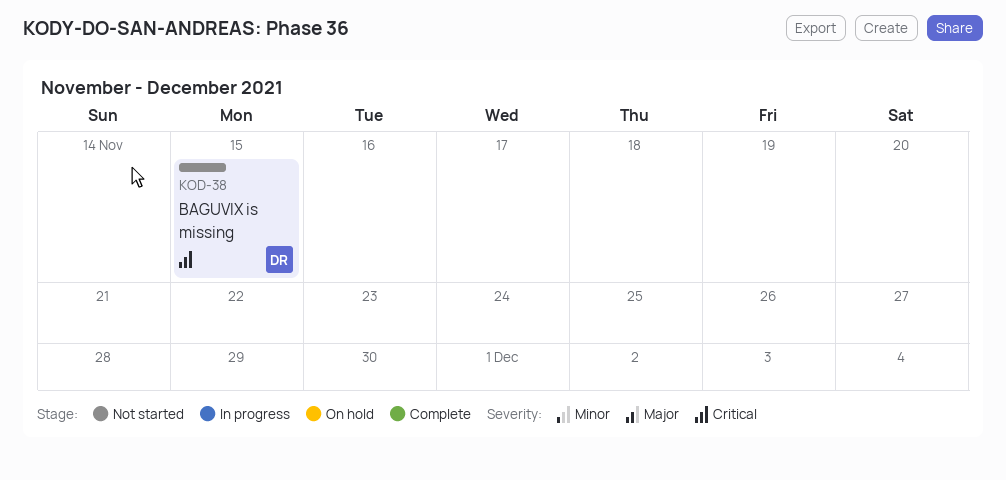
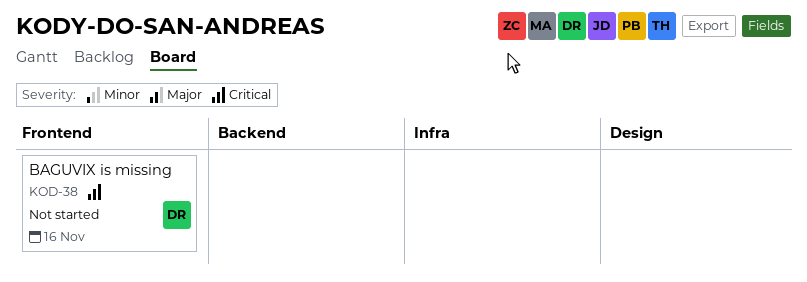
KOD-38, due: Nov 15 -> Nov 16

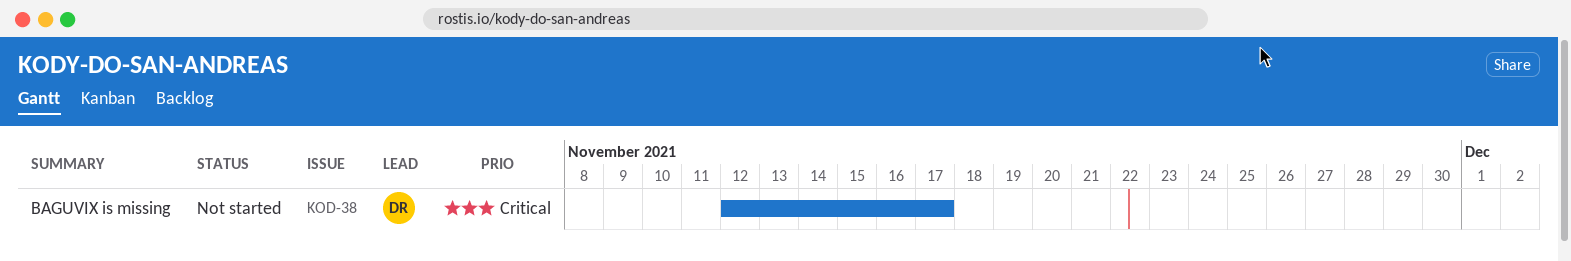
KOD-38, due: Nov 16 -> Nov 17

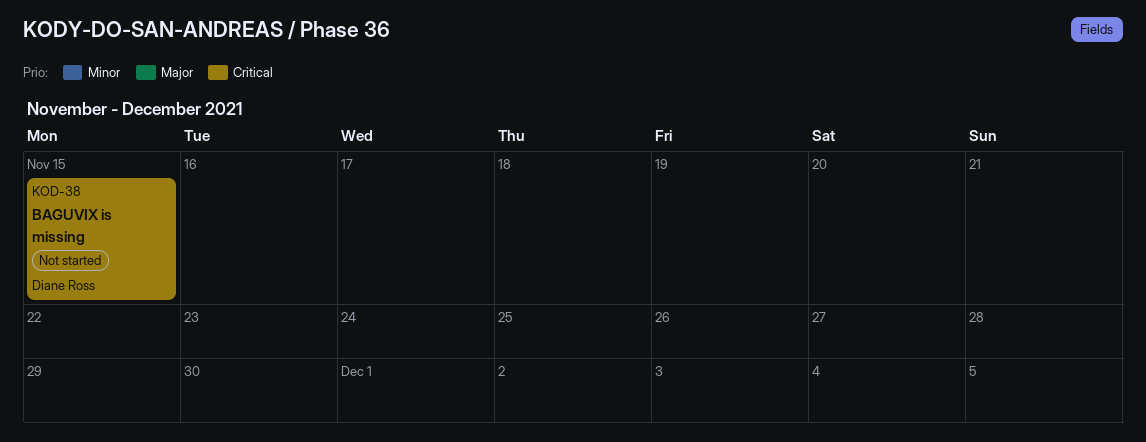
KOD-38, due: Nov 17 -> Nov 15

